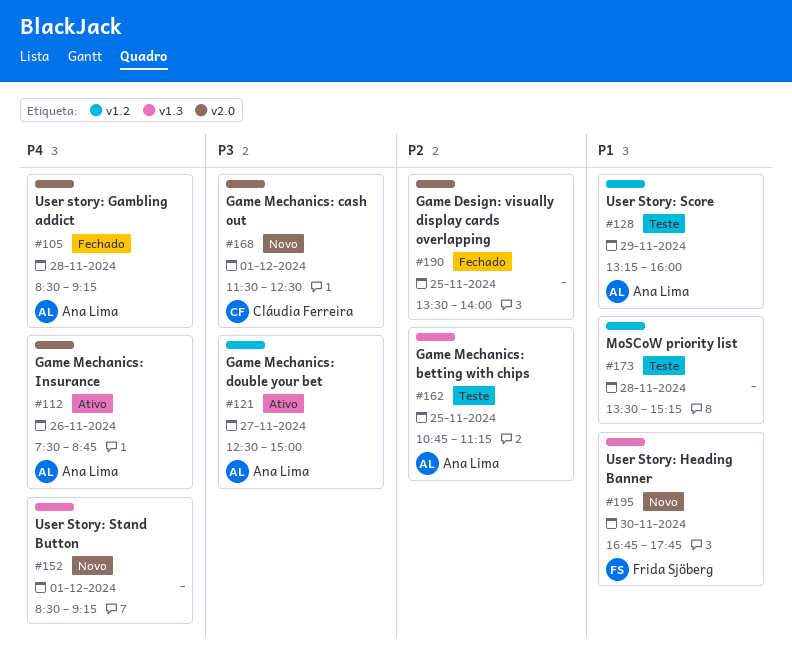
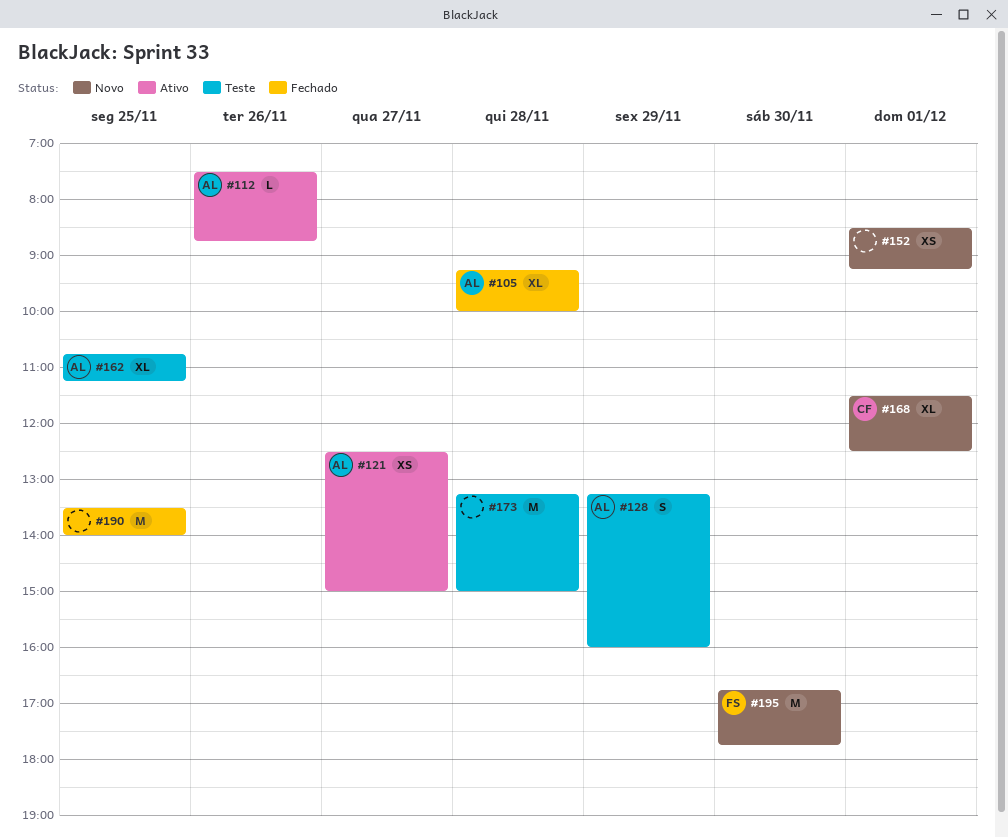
#105, begins: 08:30 -> 09:15
#105, ends: 09:15 -> 10:00
#173, begins: 13:30 -> 13:15
#173, ends: 15:15 -> 15:00

